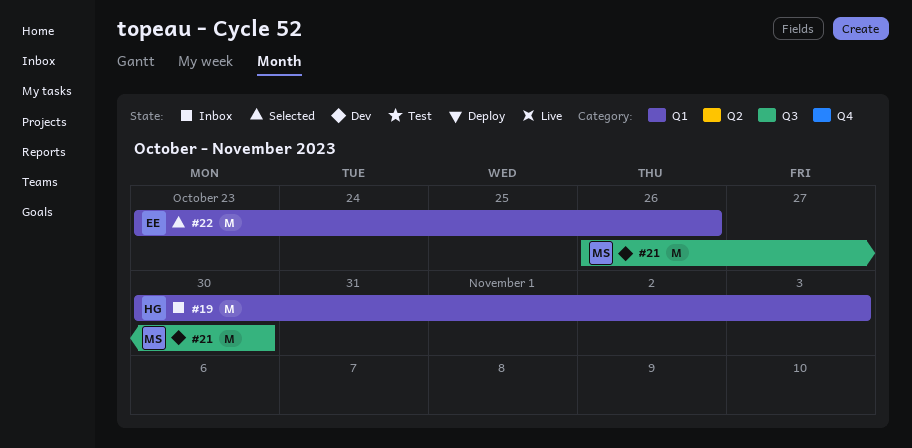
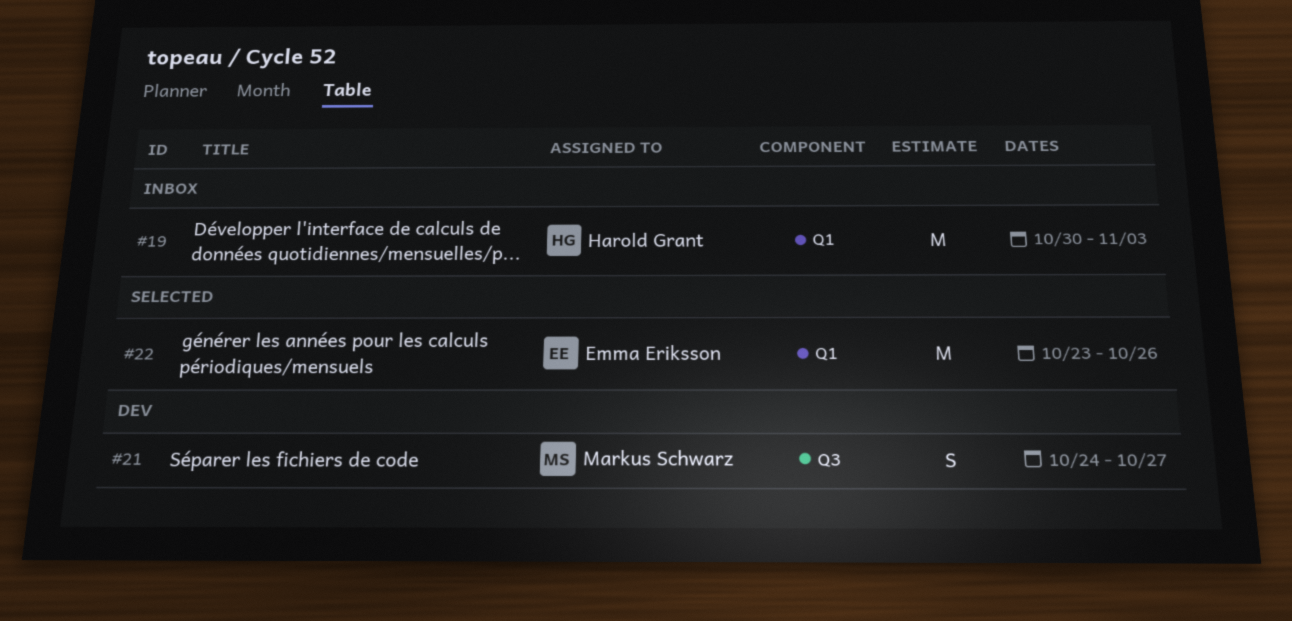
#21, estimate: M -> S
#21, start: Oct 26 -> Oct 24
#21, due: Oct 30 -> Oct 27

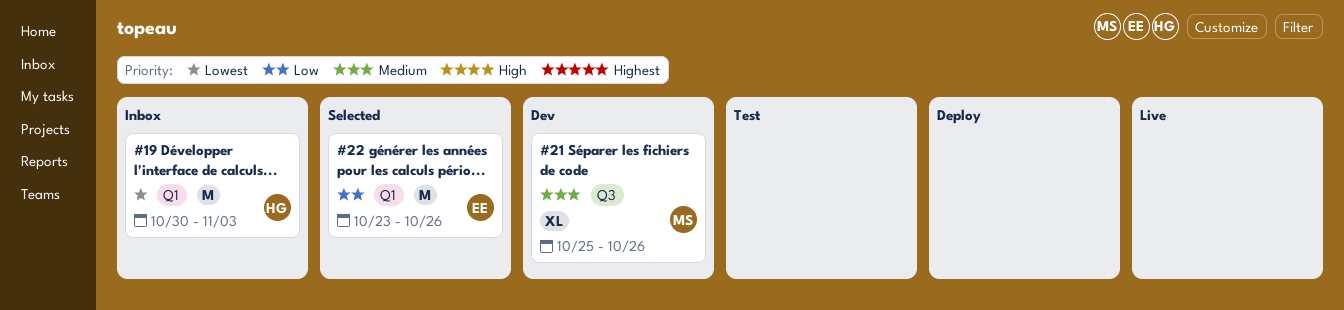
#21, estimate: S -> XL
#21, start: Oct 24 -> Oct 25
#21, due: Oct 27 -> Oct 26

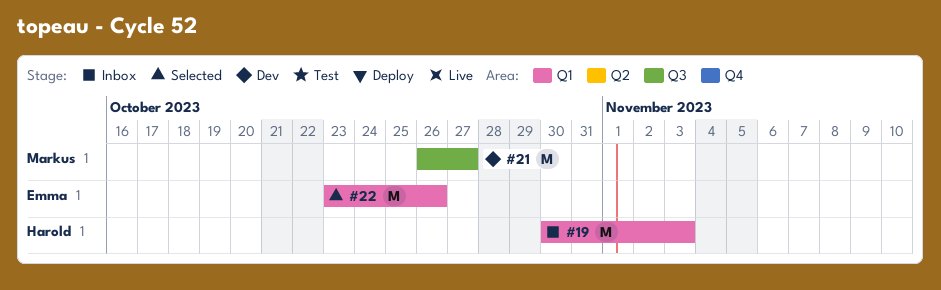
#21, estimate: XL -> M
#21, start: Oct 25 -> Oct 26
#21, due: Oct 26 -> Oct 27

